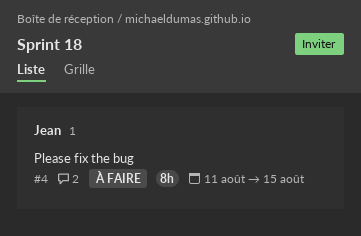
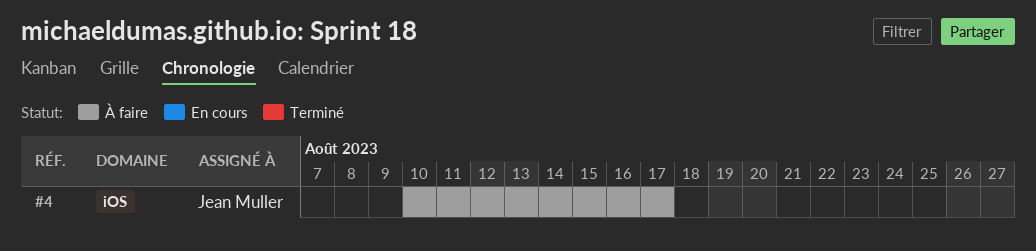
#4, start: Aug 11 -> Aug 10
#4, due: Aug 15 -> Aug 17

